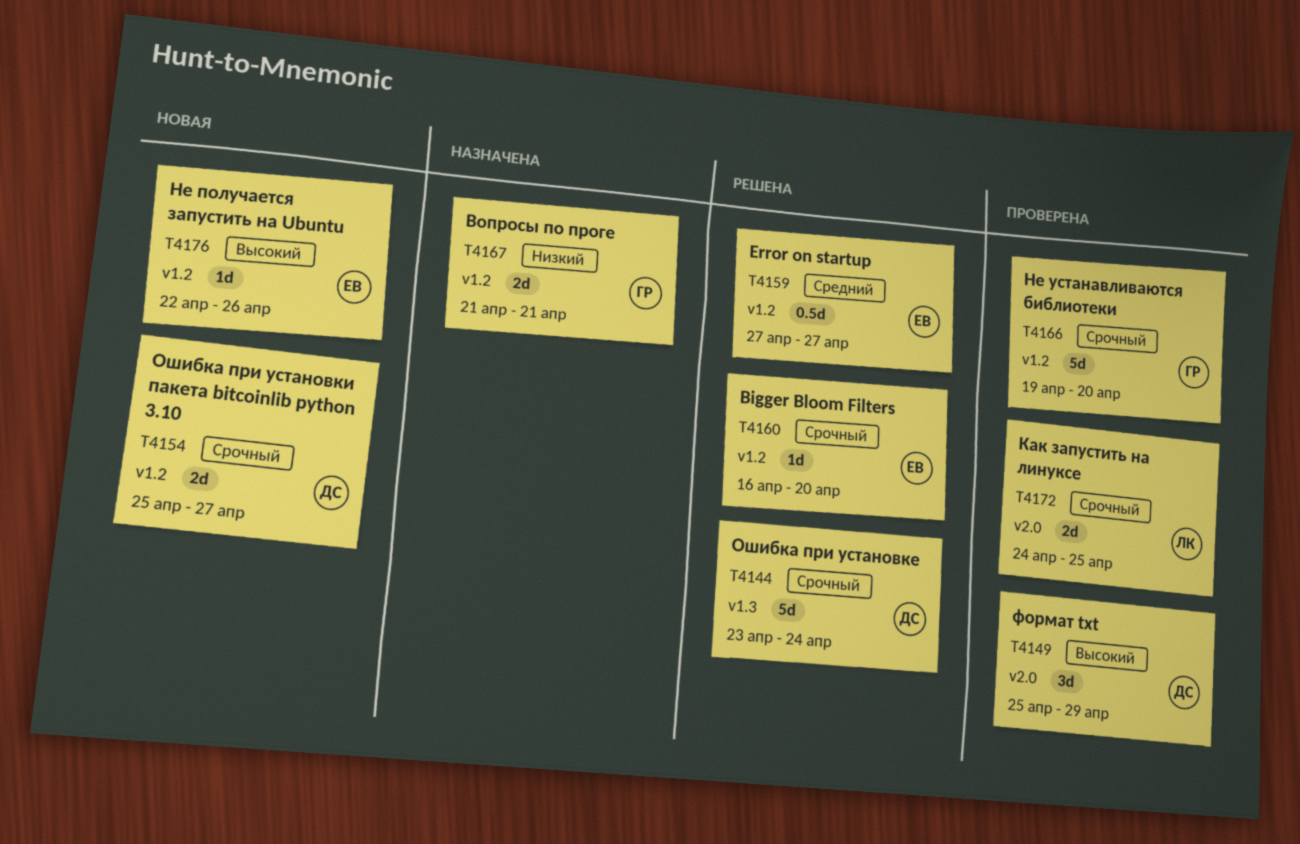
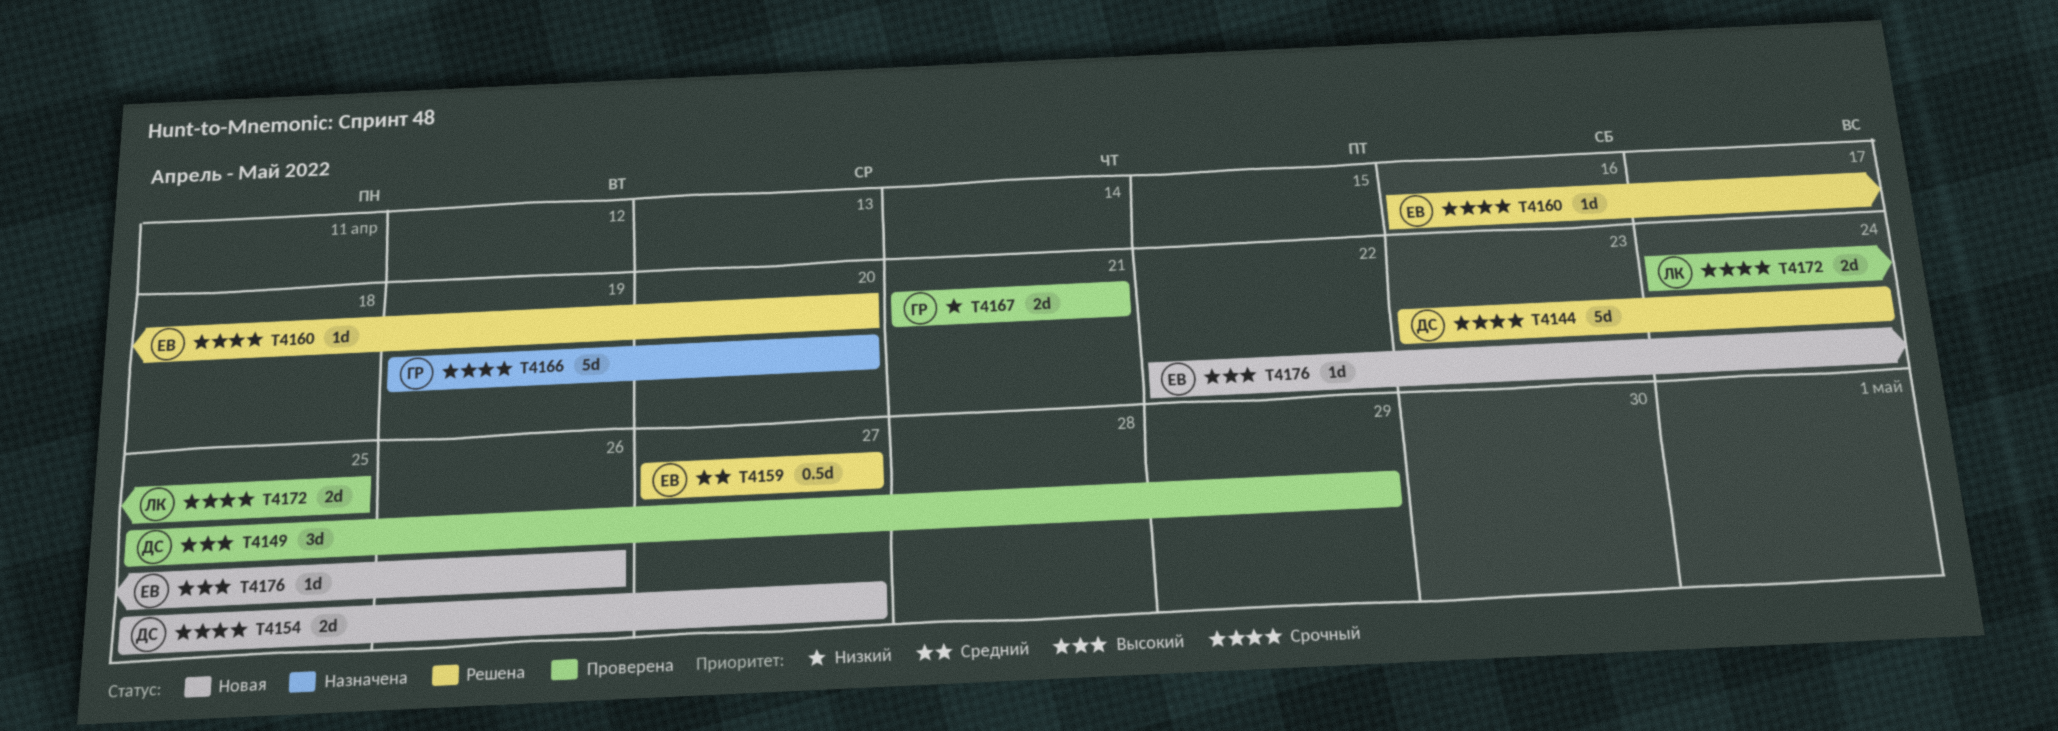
T4166, status: Проверена -> Назначена
T4167, status: Назначена -> Проверена

